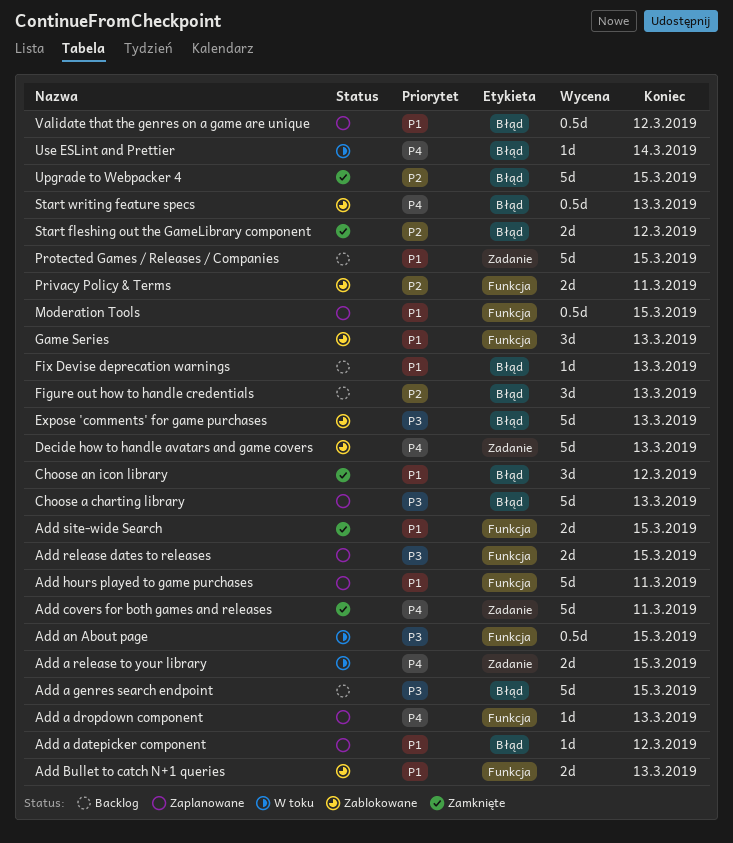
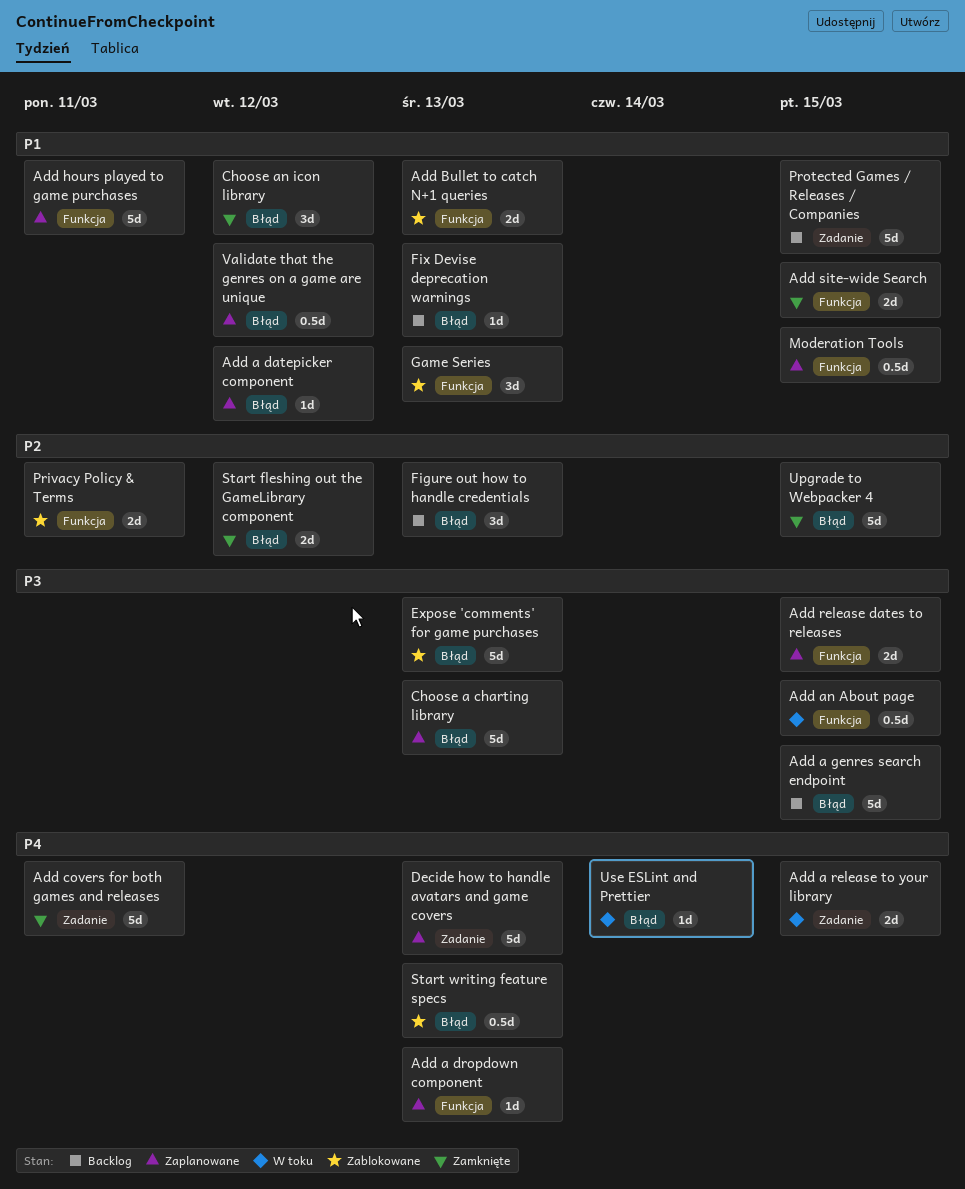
Decide how to handle avatars and game covers, status: Zablokowane -> Zaplanowane

